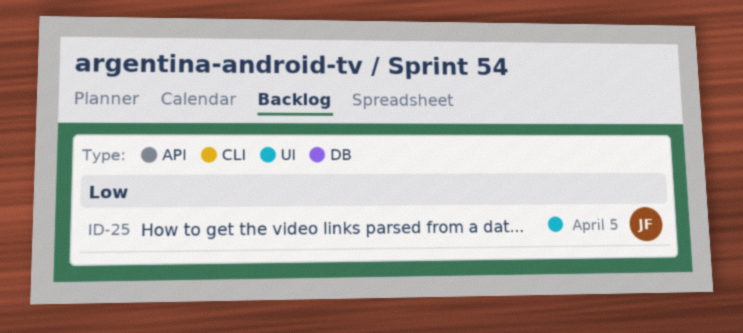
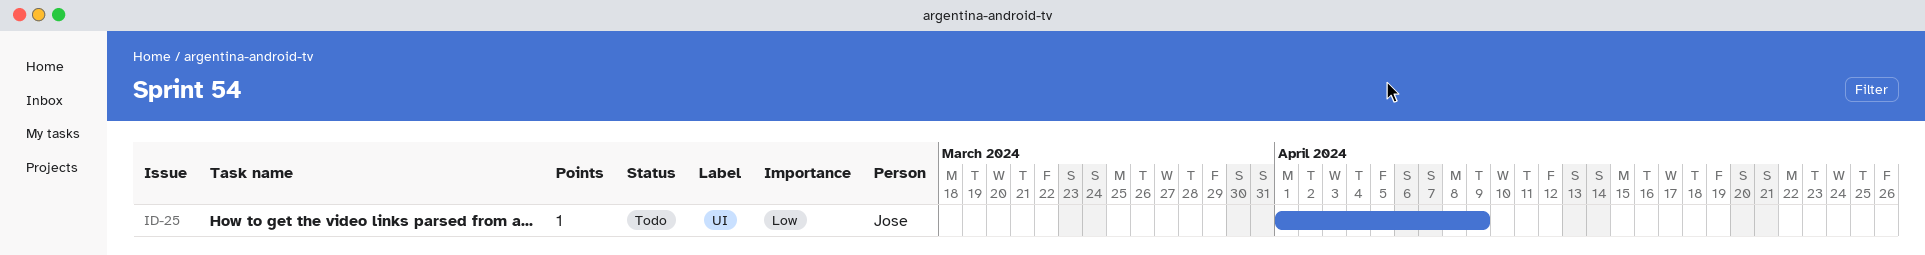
ID-25, due: Apr 5 -> Apr 9

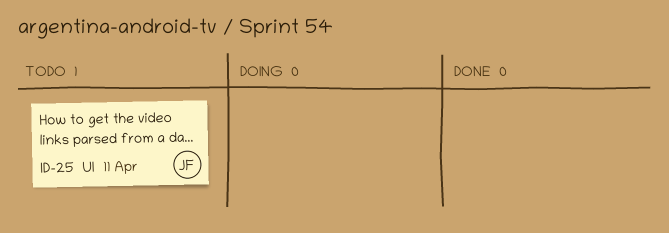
ID-25, due: Apr 9 -> Apr 11

